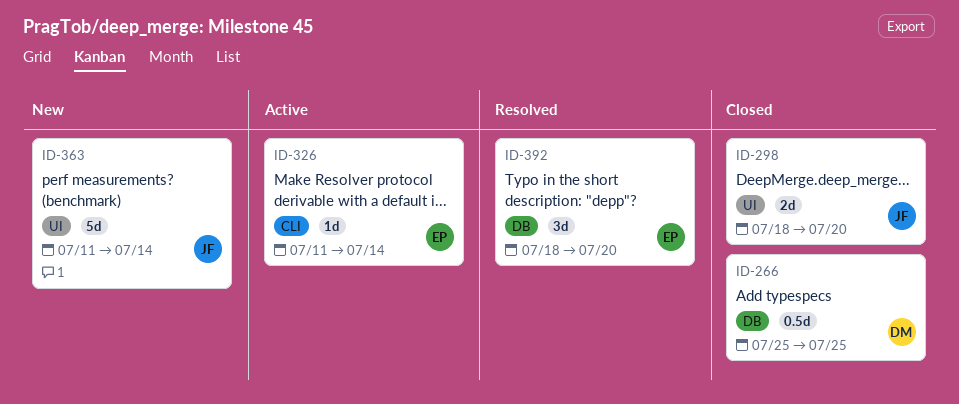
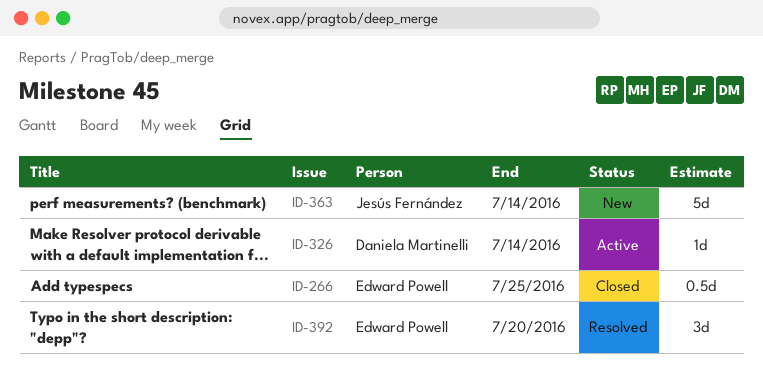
ID-266, owner: Daniela Martinelli -> Edward Powell
ID-298: present -> none
ID-326, owner: Edward Powell -> Daniela Martinelli

